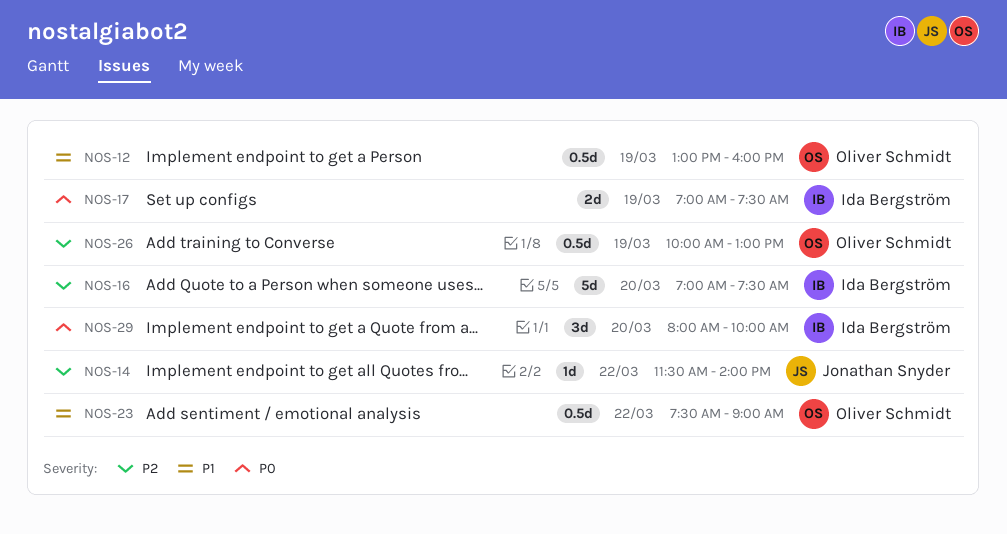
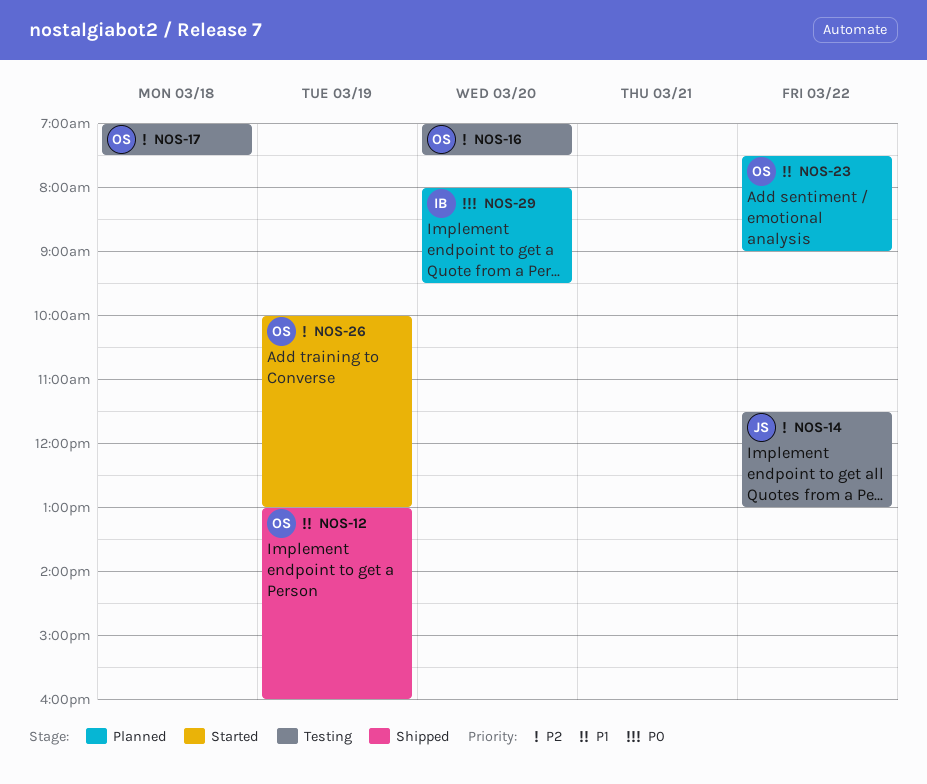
NOS-14, ends: 14:00 -> 13:00
NOS-16, owner: Ida Bergström -> Oliver Schmidt
NOS-17, owner: Ida Bergström -> Oliver Schmidt
NOS-17, priority: P0 -> P2
NOS-17, day: Mar 19 -> Mar 18
NOS-29, ends: 10:00 -> 09:30

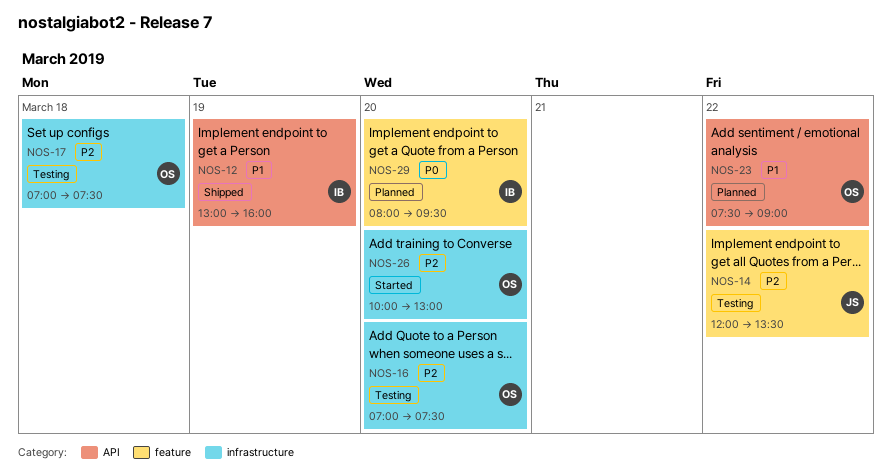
NOS-12, owner: OS -> IB
NOS-14, begins: 11:30 -> 12:00
NOS-14, ends: 13:00 -> 13:30
NOS-26, day: Mar 19 -> Mar 20

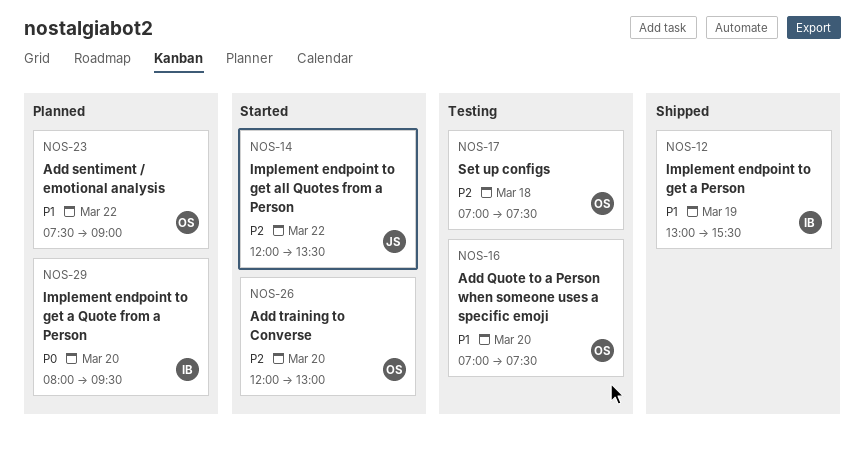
NOS-12, ends: 16:00 -> 15:30
NOS-14, status: Testing -> Started
NOS-16, priority: P2 -> P1
NOS-26, begins: 10:00 -> 12:00

